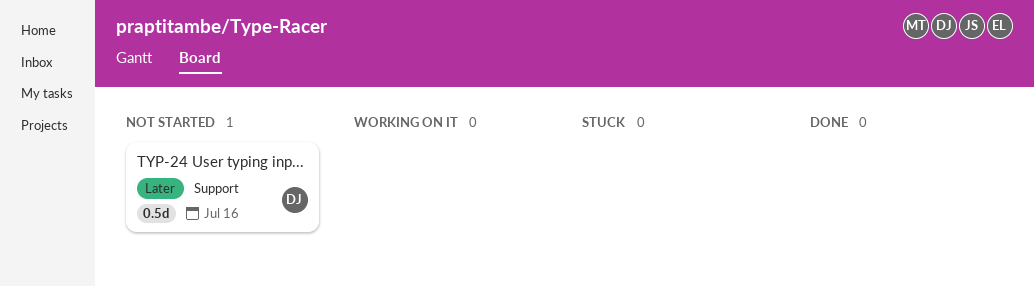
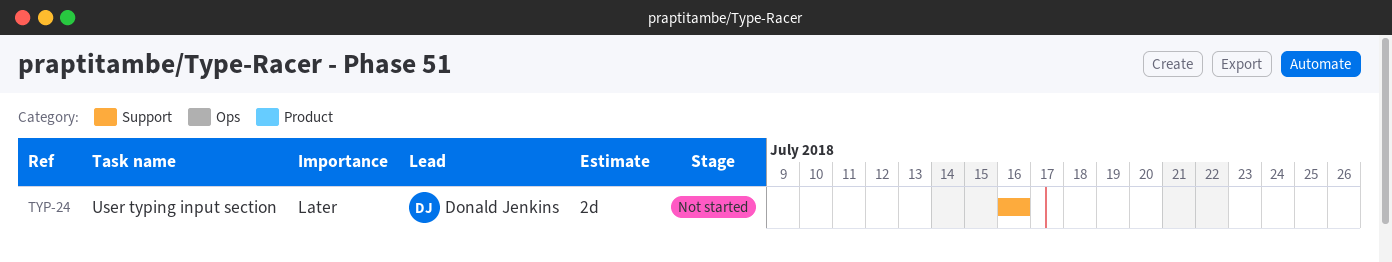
TYP-24, estimate: 0.5d -> 2d

